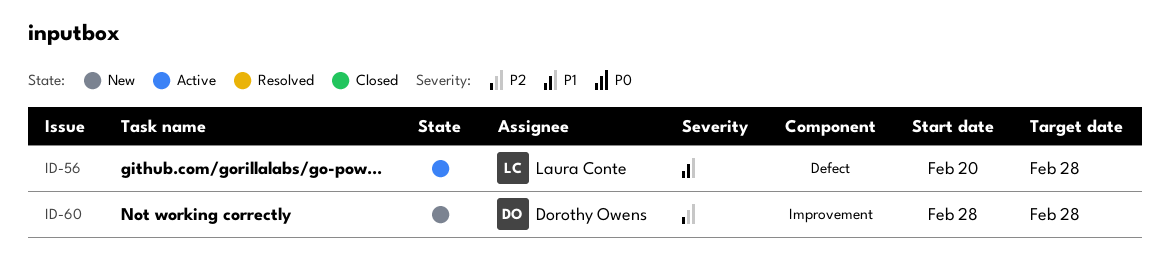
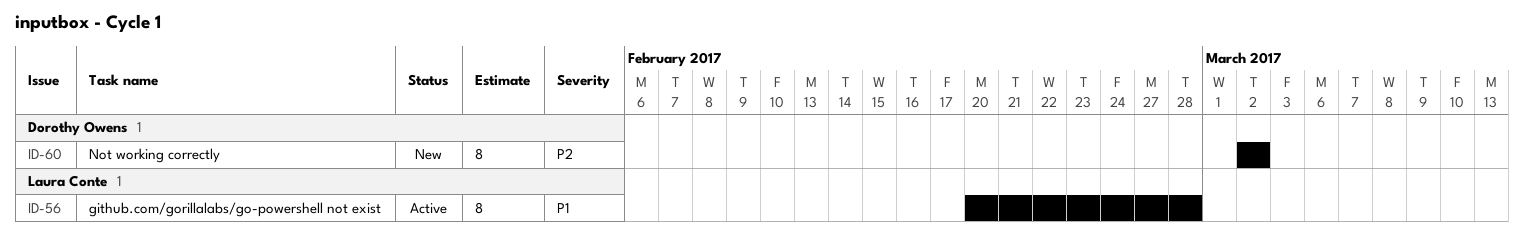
ID-60, start: Feb 28 -> Mar 2
ID-60, due: Feb 28 -> Mar 2

